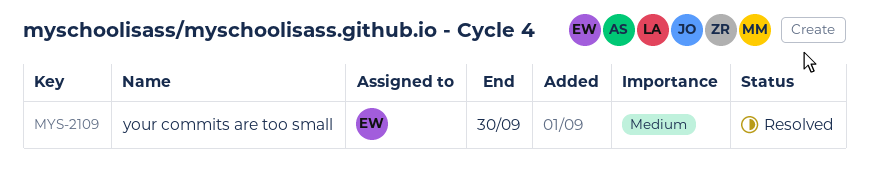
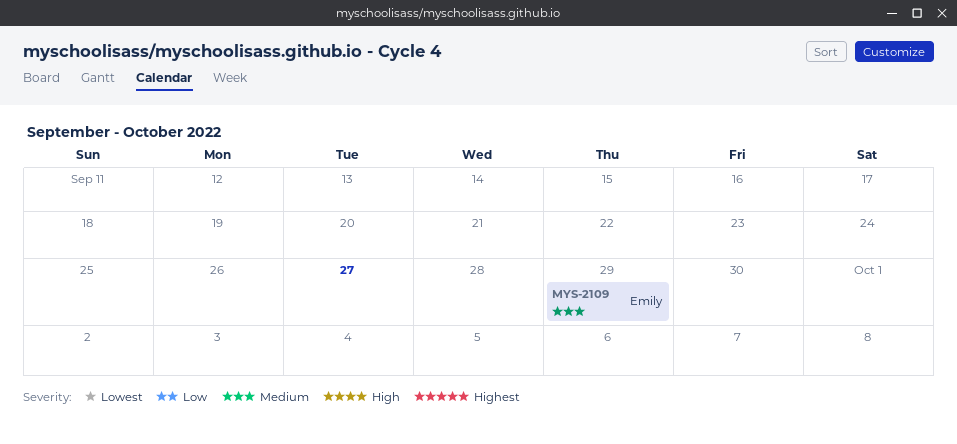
MYS-2109, due: Sep 30 -> Sep 29

